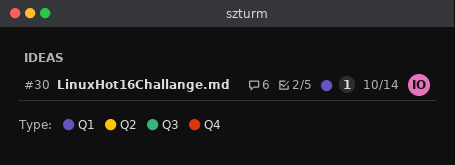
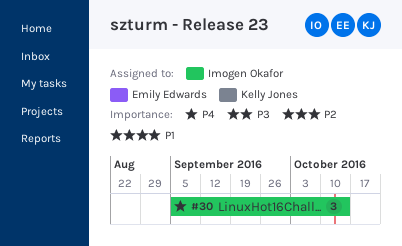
#30, estimate: 1 -> 3

